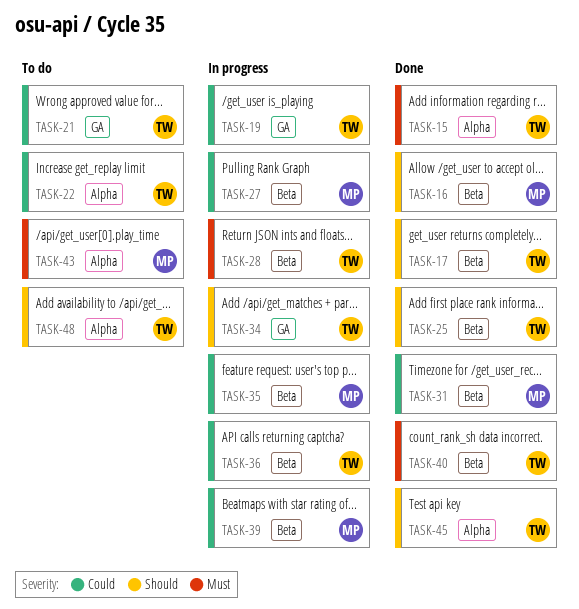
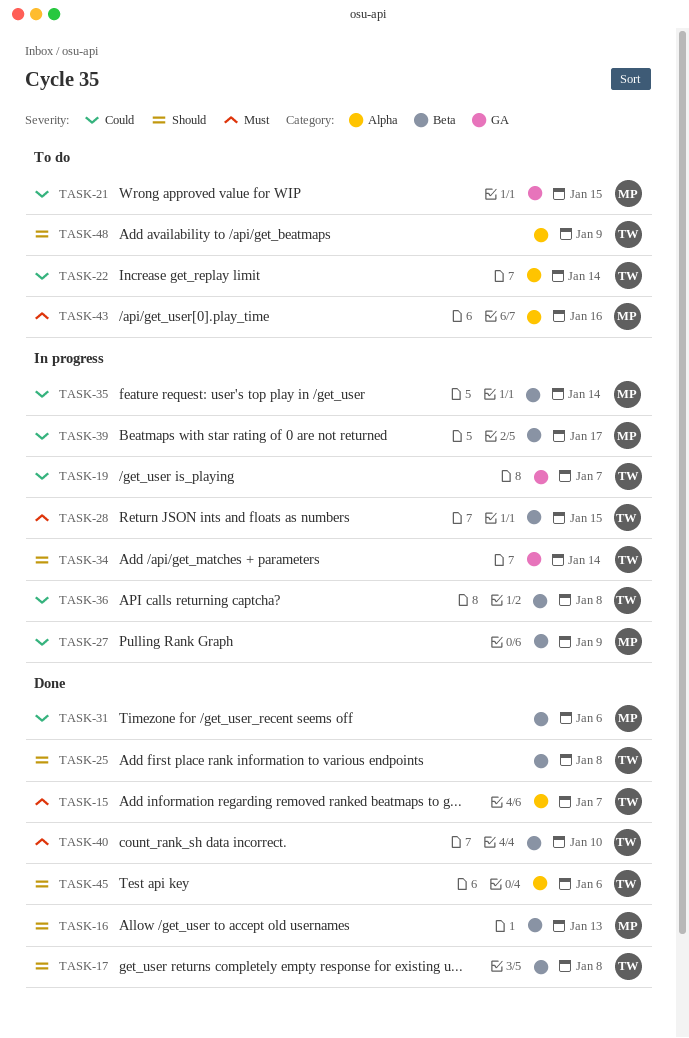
TASK-21, owner: TW -> MP

